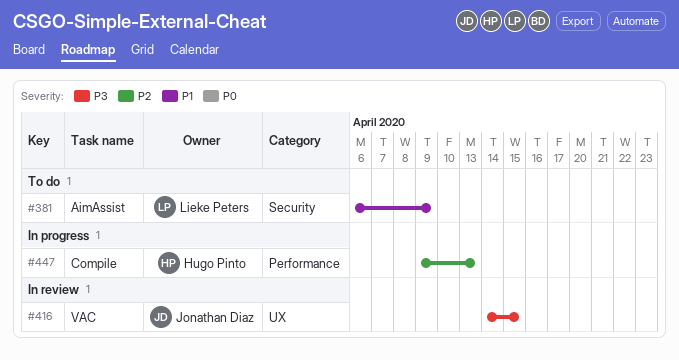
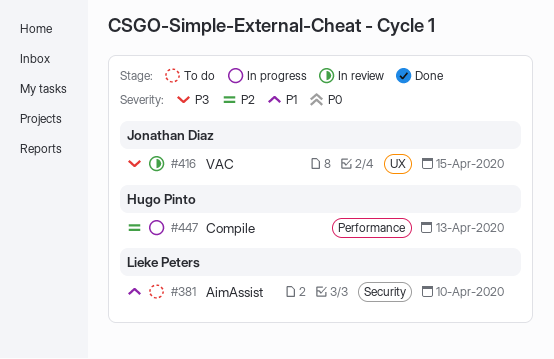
#381, due: Apr 9 -> Apr 10

